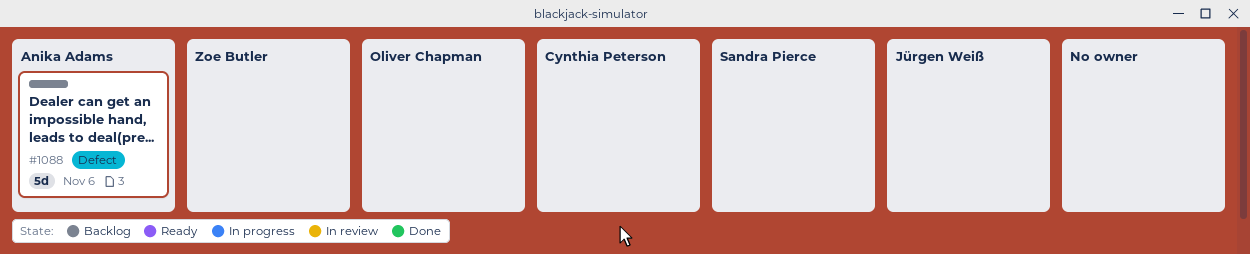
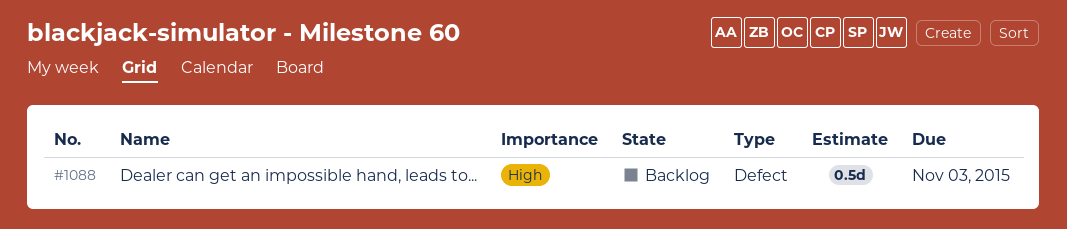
#1088, estimate: 5d -> 0.5d
#1088, due: Nov 6 -> Nov 3

